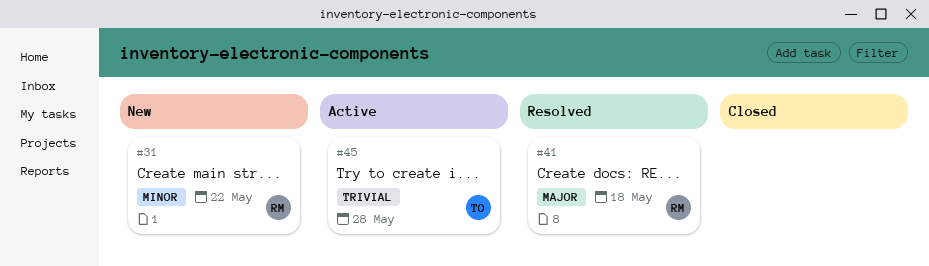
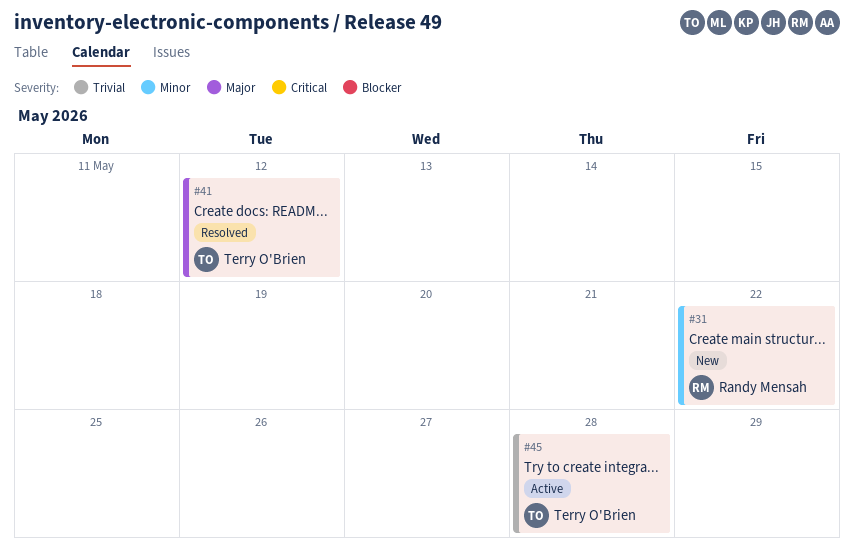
#41, owner: Randy Mensah -> Terry O'Brien
#41, due: May 18 -> May 12

